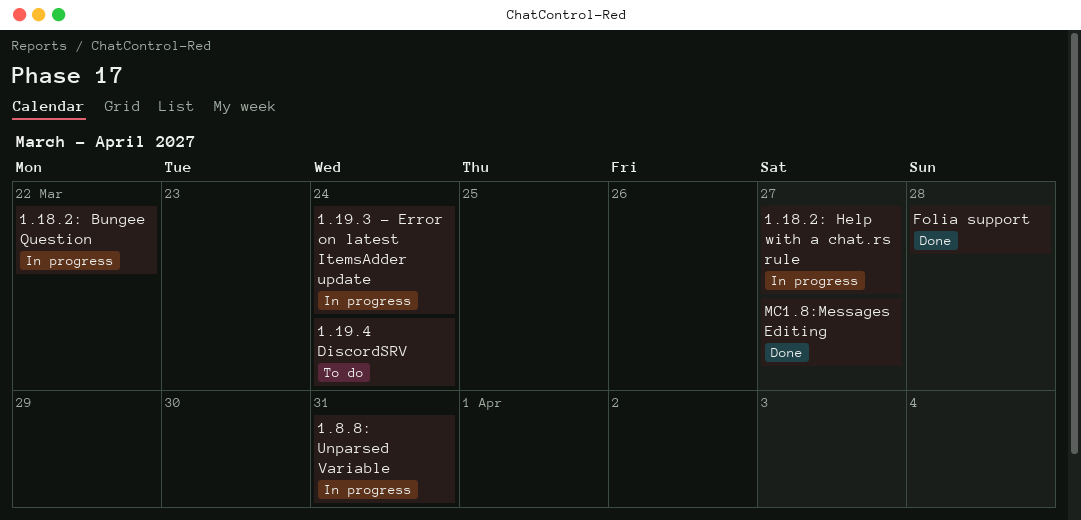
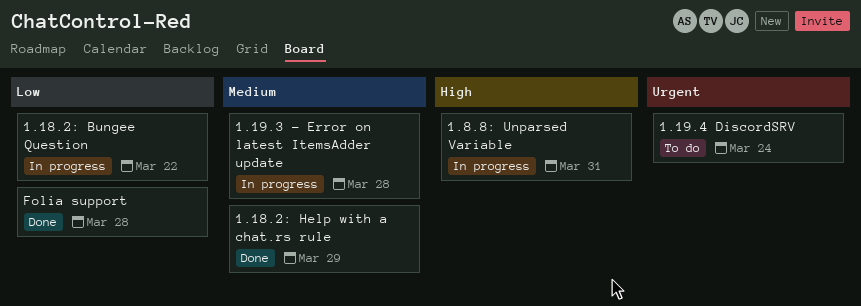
1.18.2: Help with a chat.rs rule, status: In progress -> Done
1.18.2: Help with a chat.rs rule, due: Mar 27 -> Mar 29
1.19.3 - Error on latest ItemsAdder update, due: Mar 24 -> Mar 28
MC1.8:Messages Editing: present -> none

